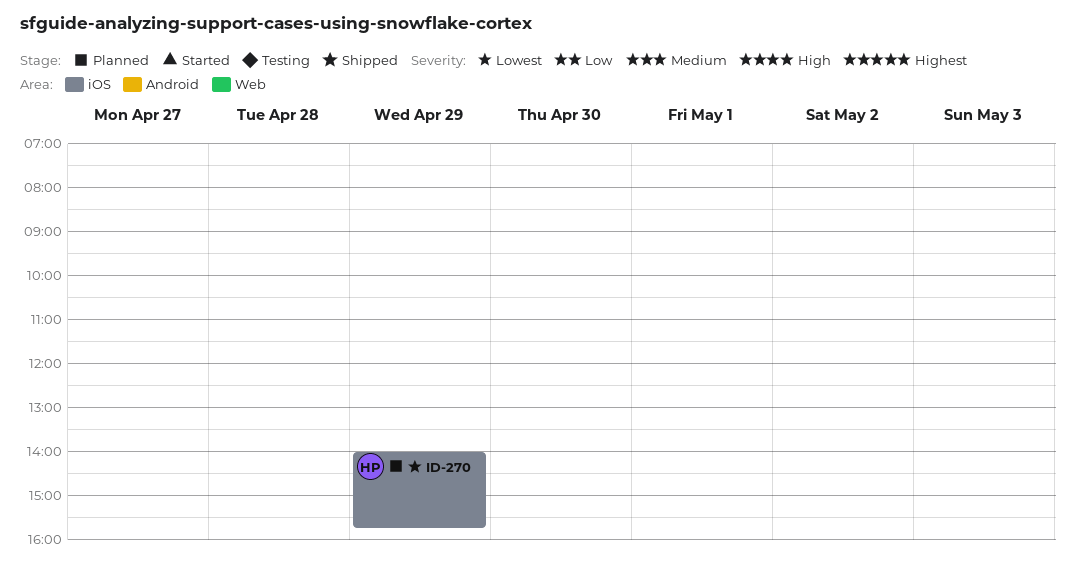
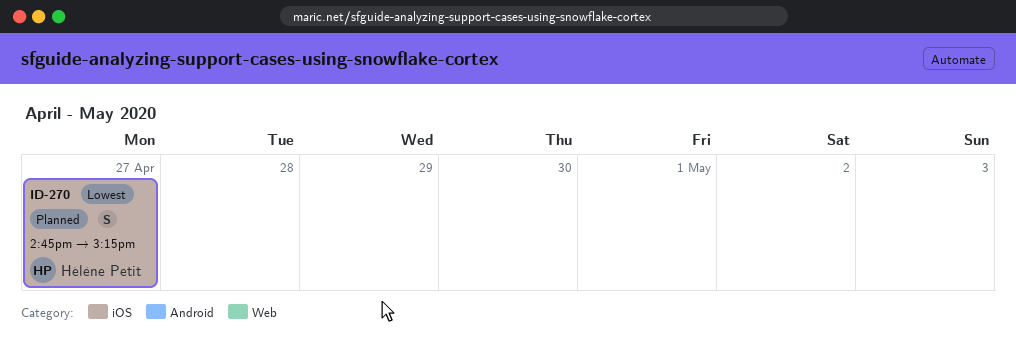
ID-270, day: Apr 29 -> Apr 27
ID-270, begins: 14:00 -> 14:45
ID-270, ends: 15:45 -> 15:15

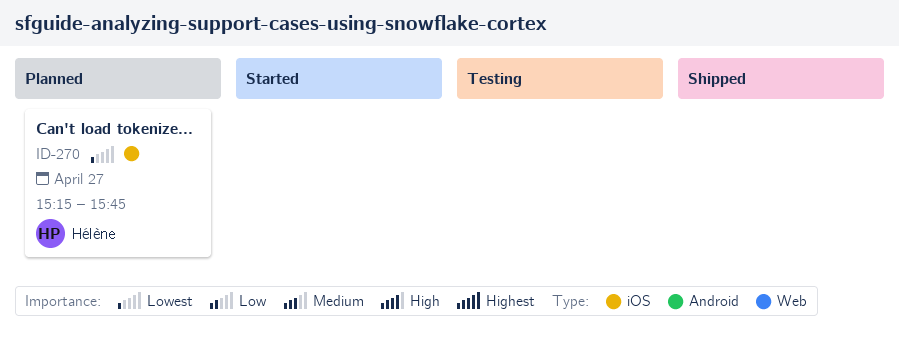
ID-270, begins: 14:45 -> 15:15
ID-270, ends: 15:15 -> 15:45

